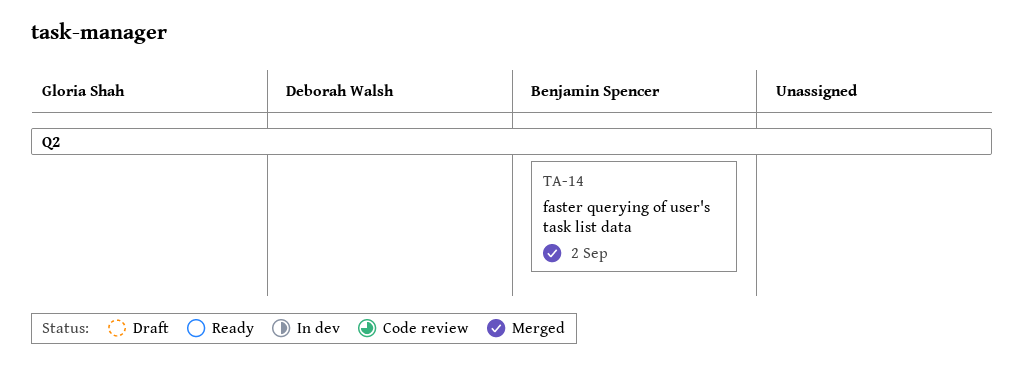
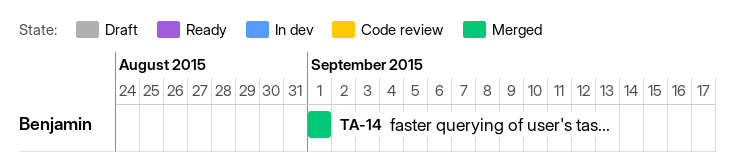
TA-14, due: Sep 2 -> Sep 1

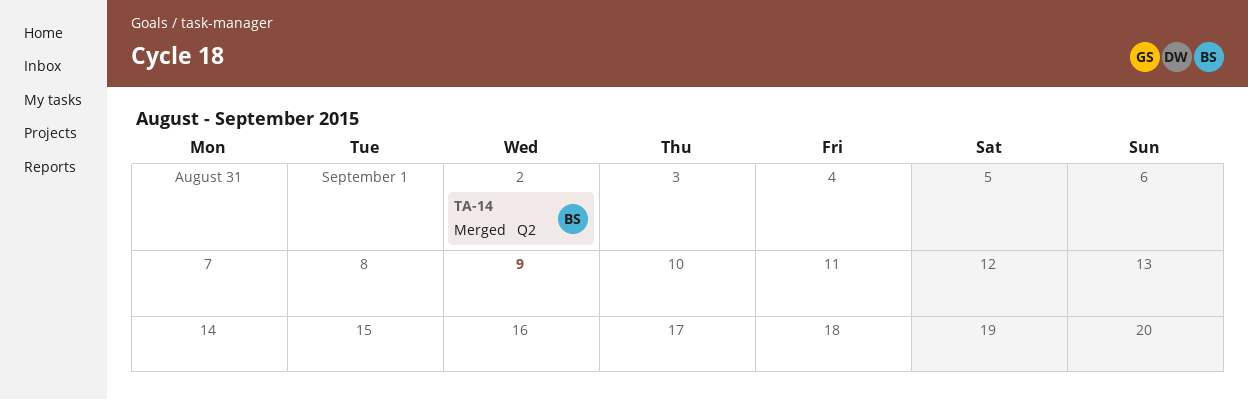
TA-14, due: Sep 1 -> Sep 2

